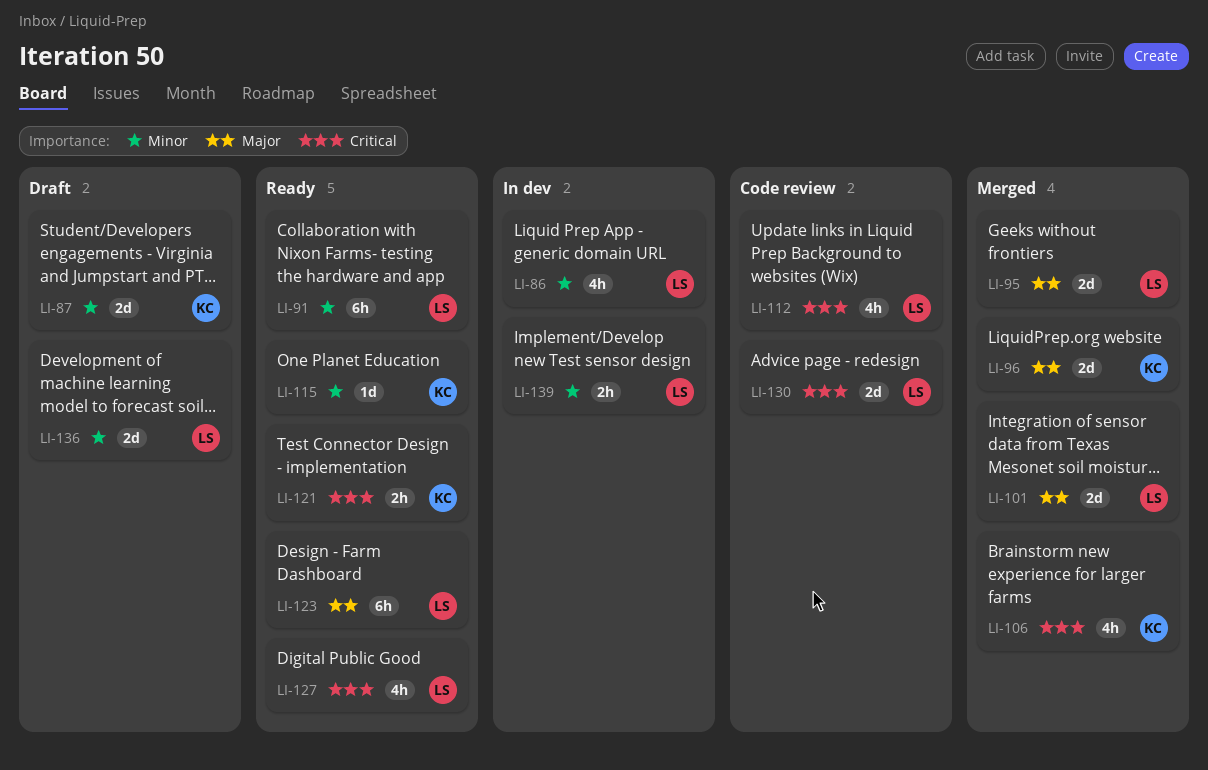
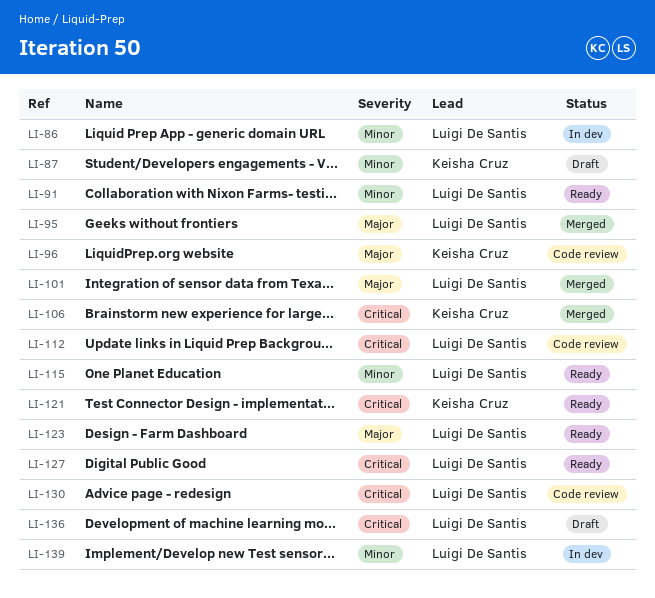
LI-96, status: Merged -> Code review
LI-115, owner: Keisha Cruz -> Luigi De Santis
LI-136, priority: Minor -> Critical

